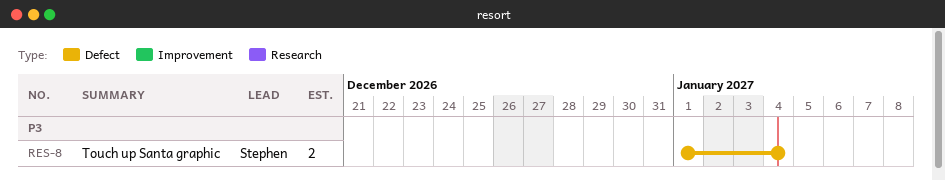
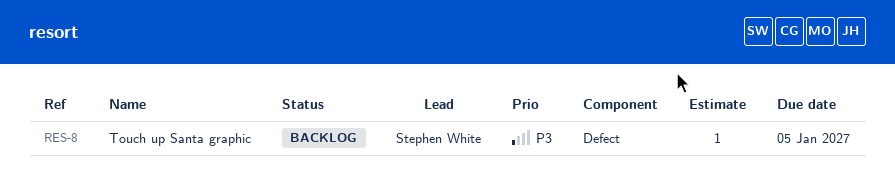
RES-8, estimate: 2 -> 1
RES-8, due: Jan 4 -> Jan 5

